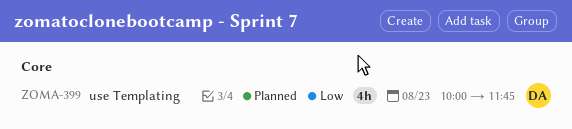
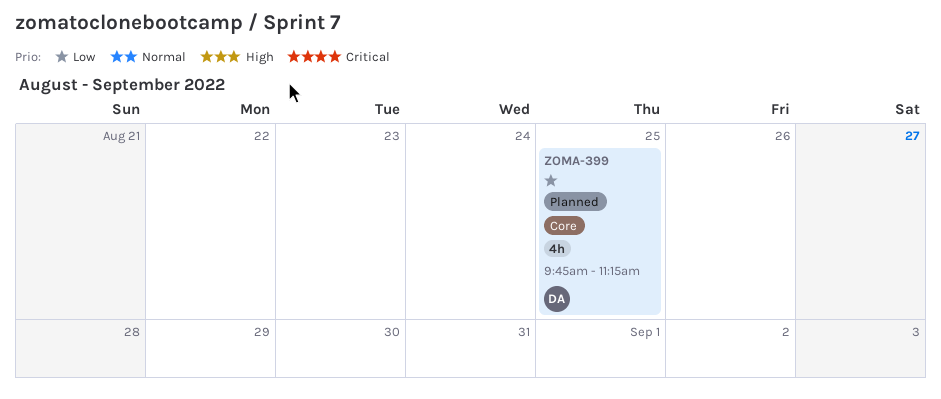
ZOMA-399, day: Aug 23 -> Aug 25
ZOMA-399, begins: 10:00 -> 09:45
ZOMA-399, ends: 11:45 -> 11:15

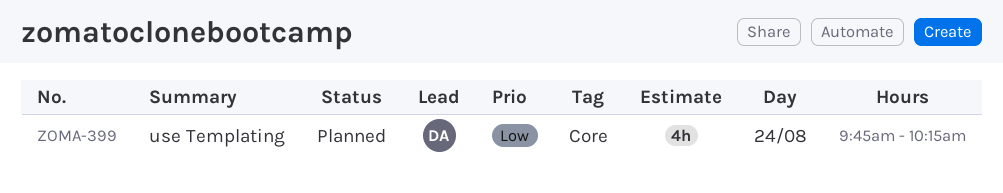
ZOMA-399, day: Aug 25 -> Aug 24
ZOMA-399, ends: 11:15 -> 10:15

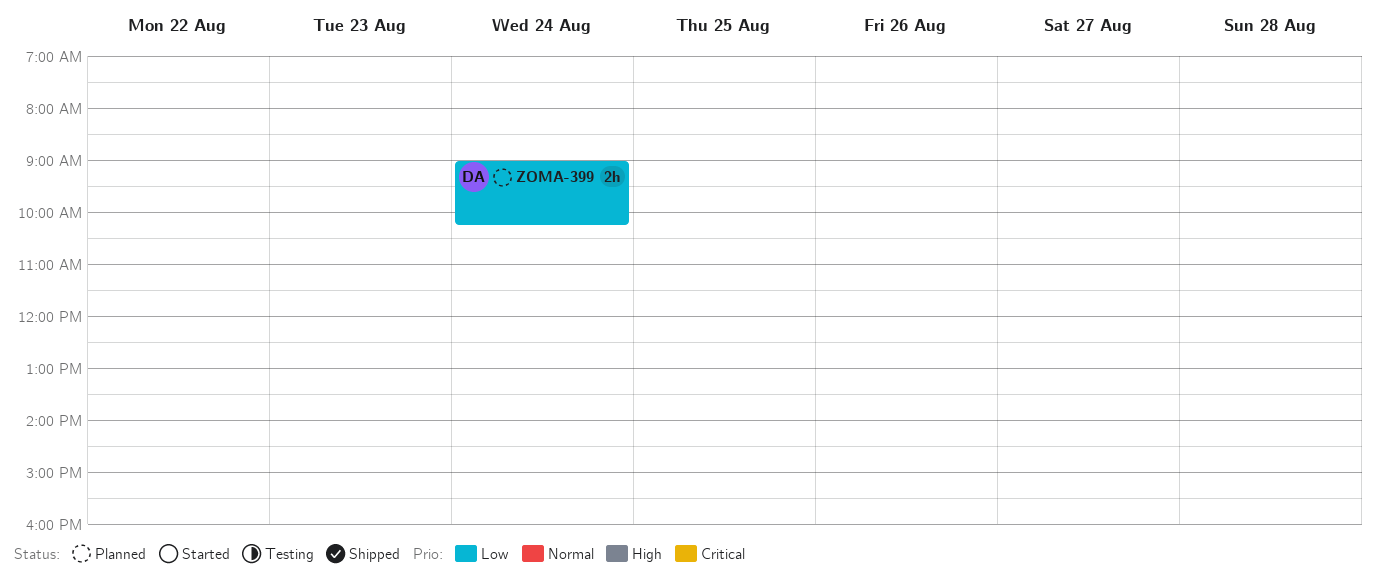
ZOMA-399, estimate: 4h -> 2h
ZOMA-399, begins: 09:45 -> 09:00

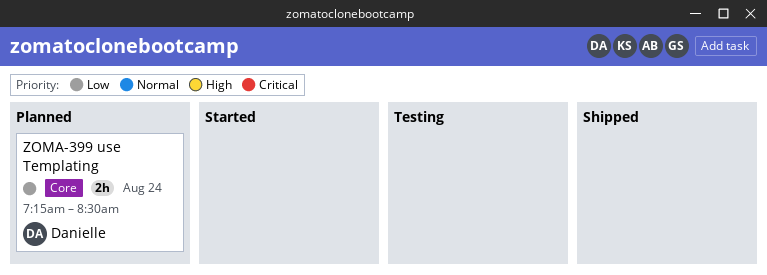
ZOMA-399, begins: 09:00 -> 07:15
ZOMA-399, ends: 10:15 -> 08:30

